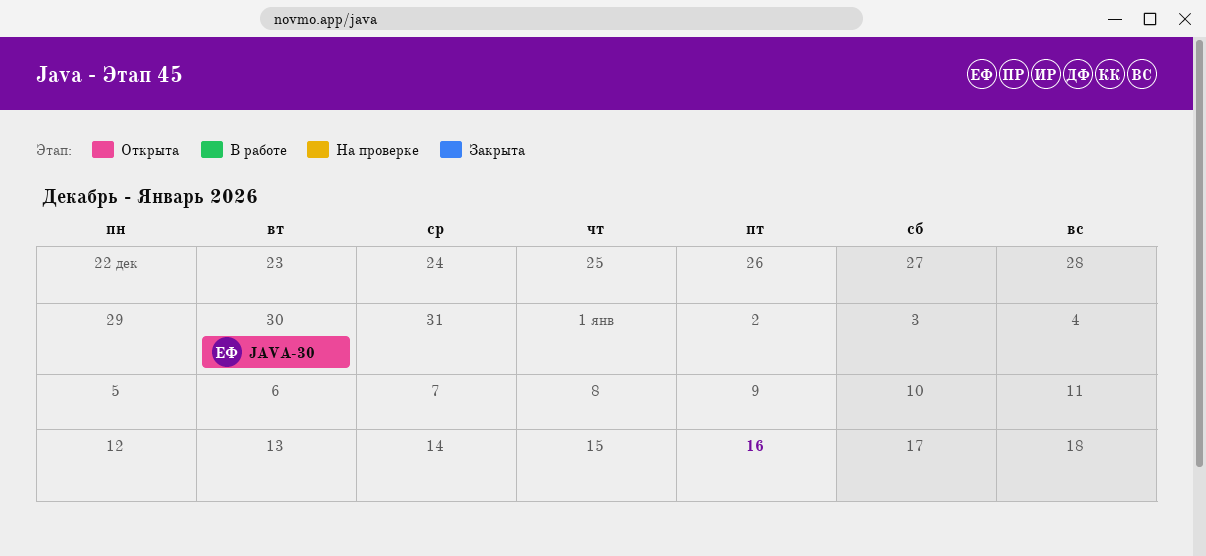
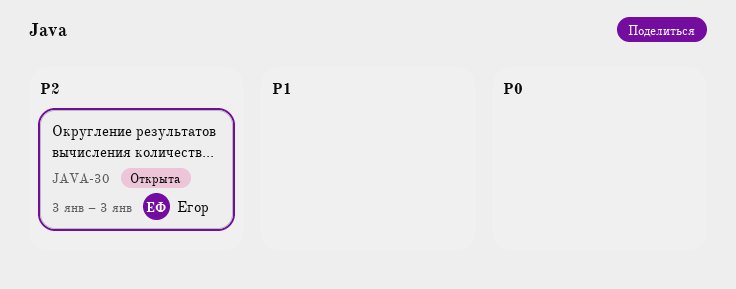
JAVA-30, start: Dec 30 -> Jan 3
JAVA-30, due: Dec 30 -> Jan 3

